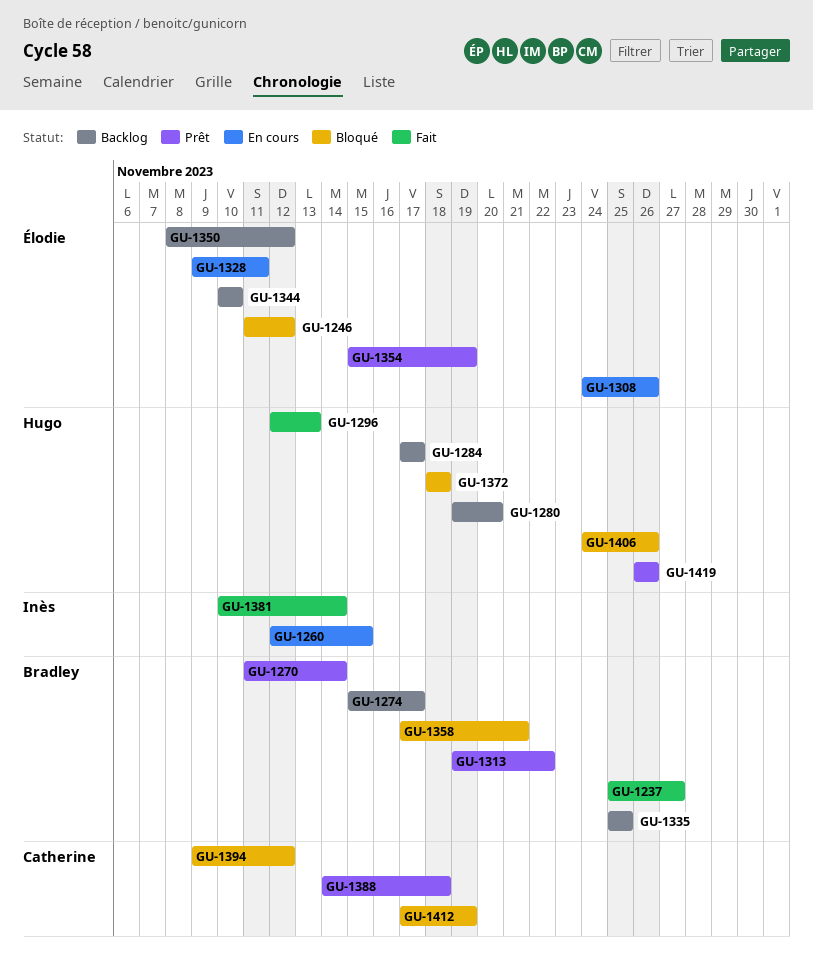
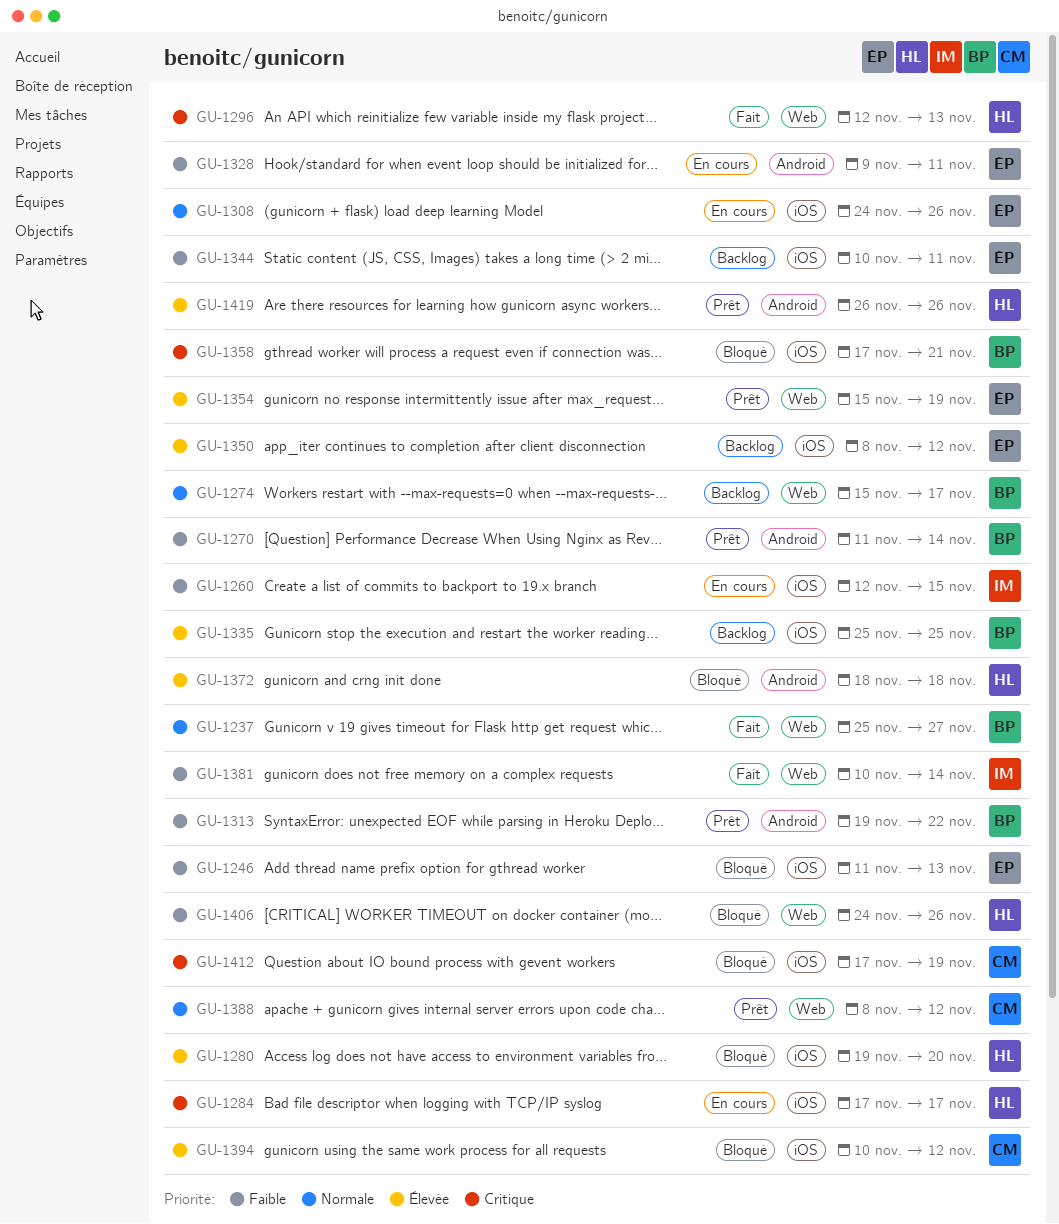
GU-1246, due: Nov 12 -> Nov 13
GU-1280, status: Backlog -> Bloqué
GU-1284, status: Backlog -> En cours
GU-1344, due: Nov 10 -> Nov 11
GU-1388, start: Nov 14 -> Nov 8
GU-1388, due: Nov 18 -> Nov 12
GU-1394, start: Nov 9 -> Nov 10

